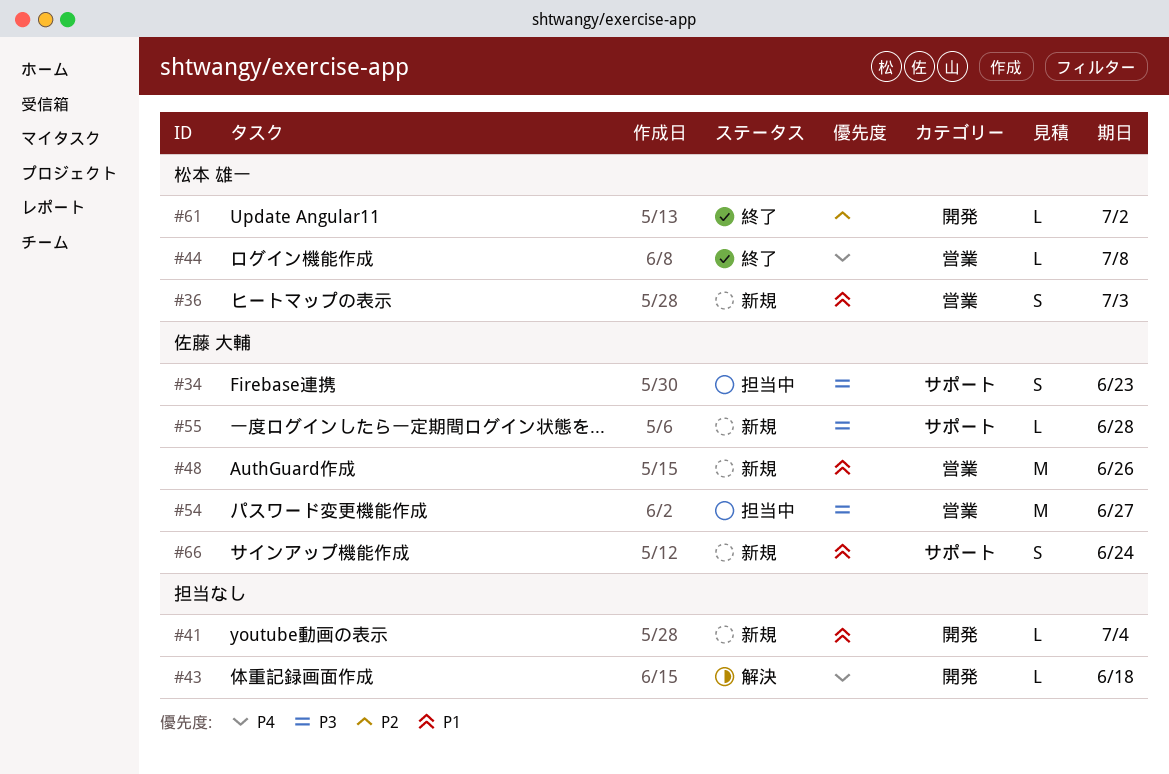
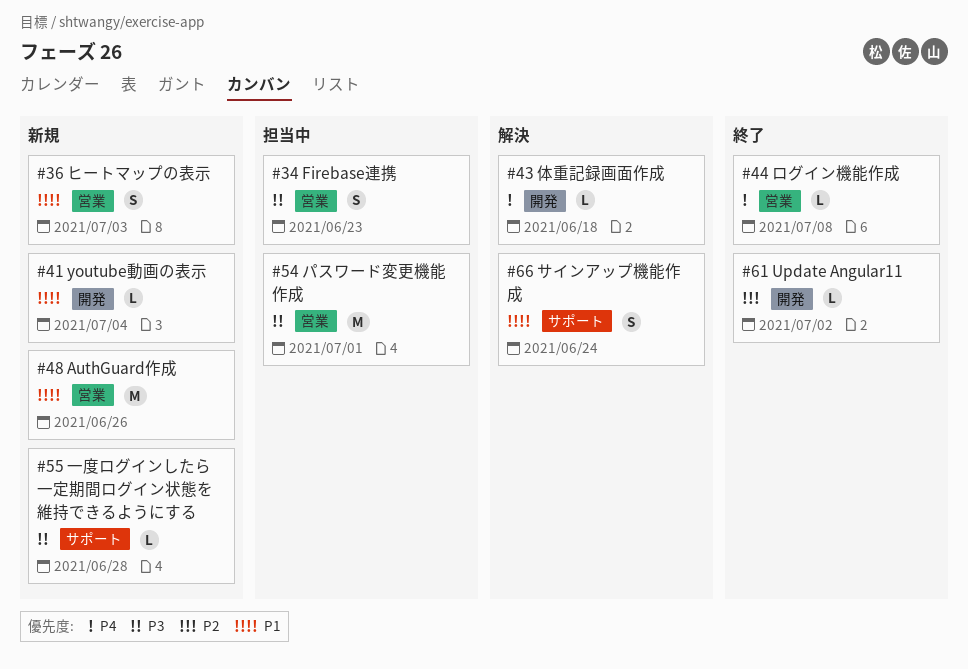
#34, label: サポート -> 営業
#54, due: Jun 27 -> Jul 1
#66, status: 新規 -> 解決

